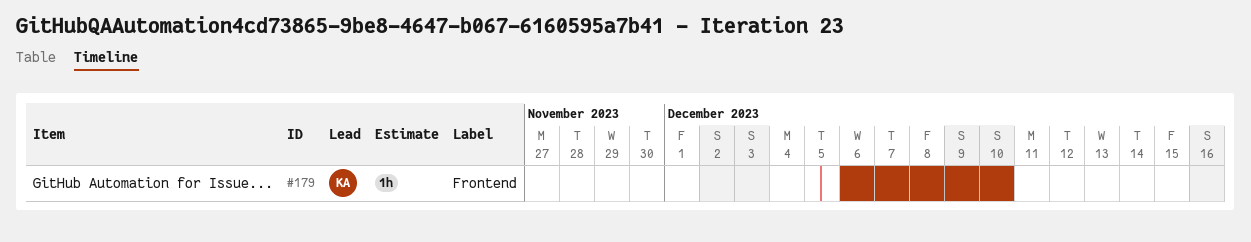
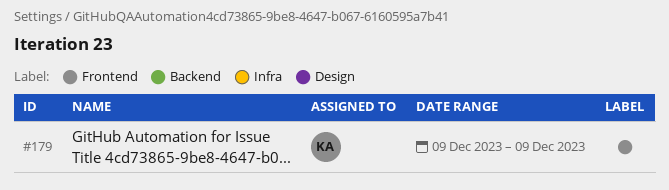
#179, start: Dec 6 -> Dec 9
#179, due: Dec 10 -> Dec 9

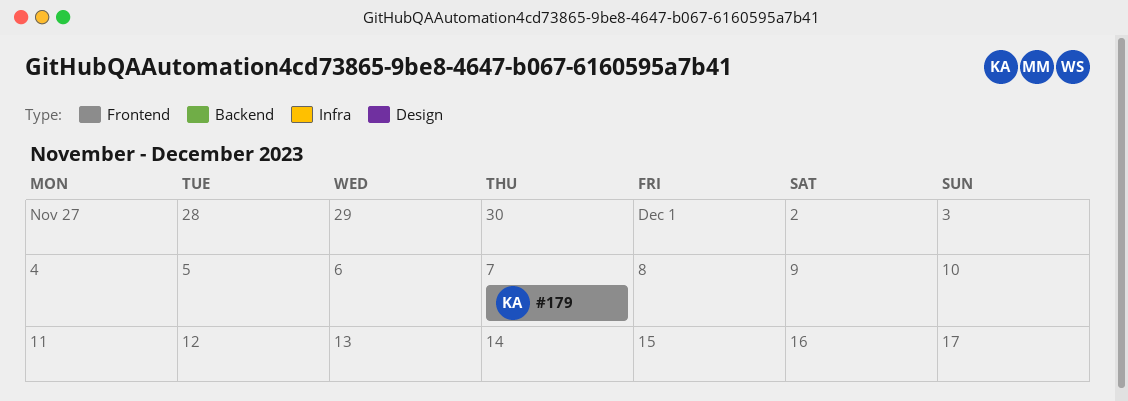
#179, start: Dec 9 -> Dec 7
#179, due: Dec 9 -> Dec 7

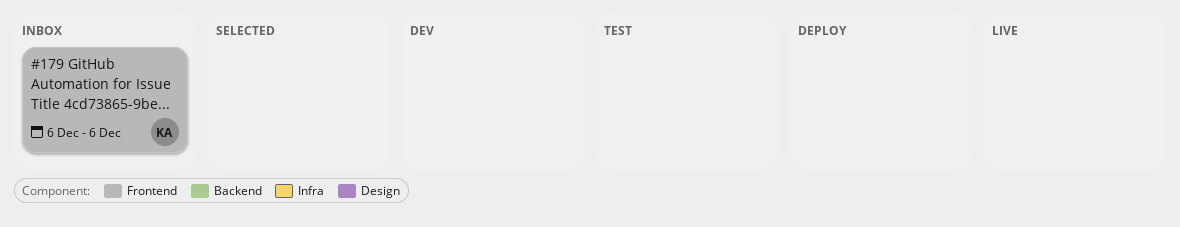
#179, start: Dec 7 -> Dec 6
#179, due: Dec 7 -> Dec 6

